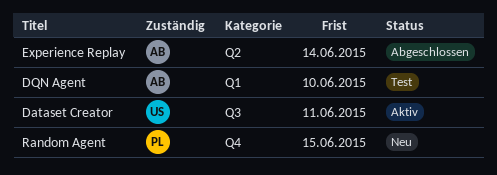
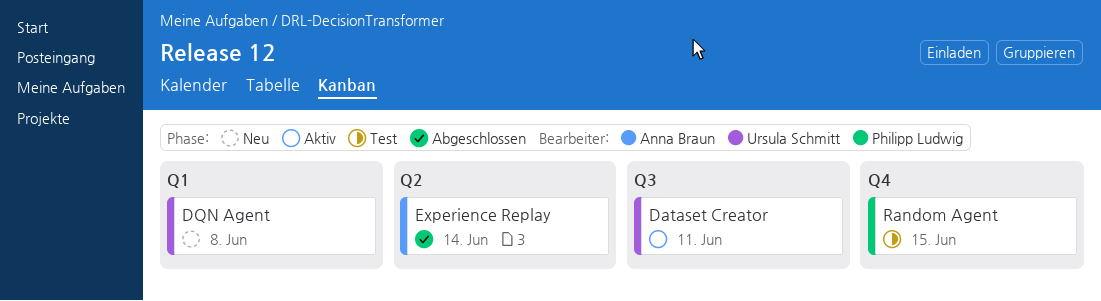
DQN Agent, status: Test -> Neu
DQN Agent, owner: Anna Braun -> Ursula Schmitt
DQN Agent, due: Jun 10 -> Jun 8
Random Agent, status: Neu -> Test

